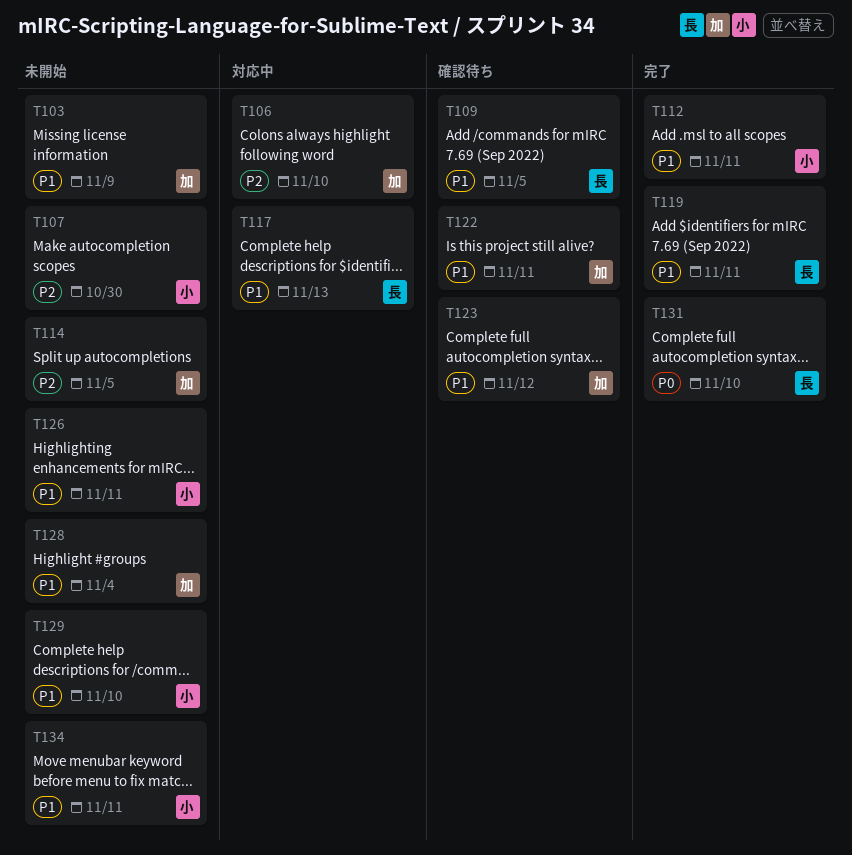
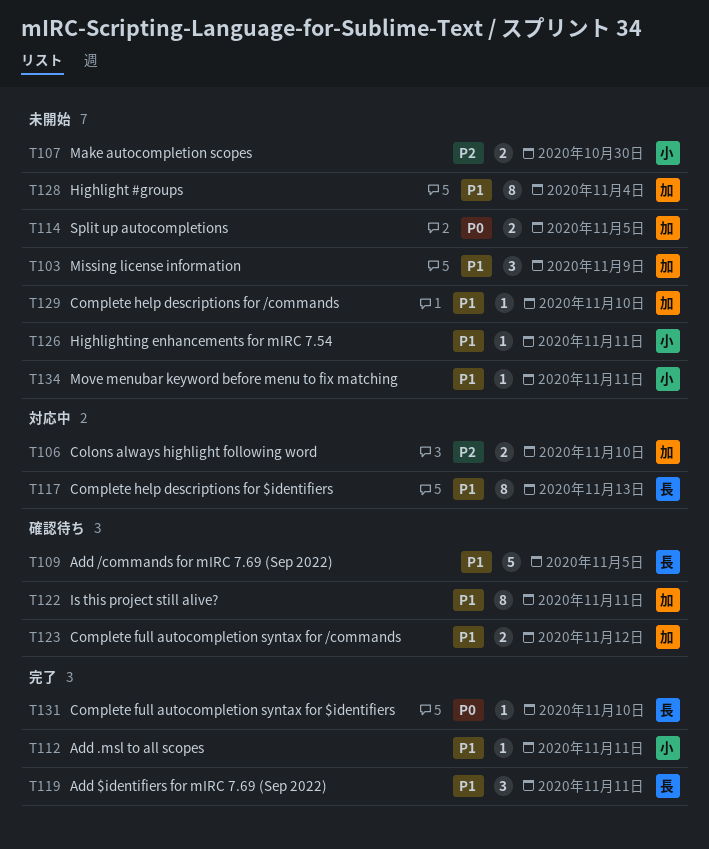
T114, priority: P2 -> P0
T129, owner: 小 -> 加

